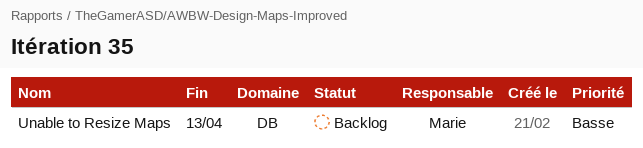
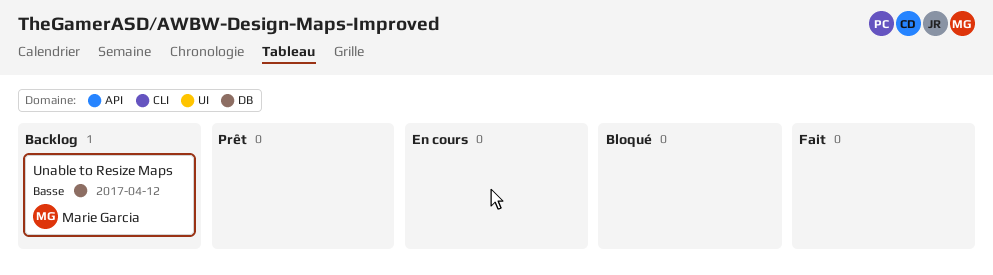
Unable to Resize Maps, due: Apr 13 -> Apr 12

